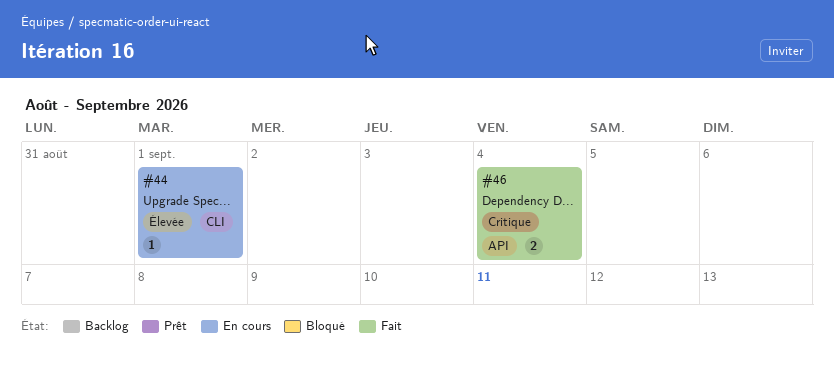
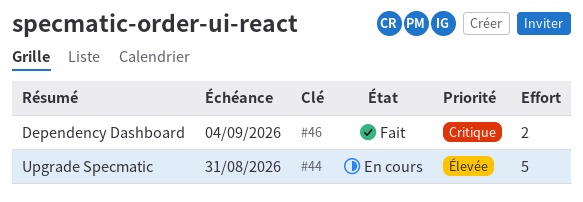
#44, estimate: 1 -> 5
#44, due: Sep 1 -> Aug 31

